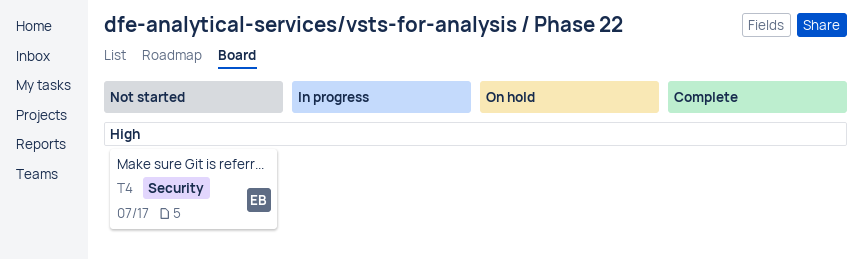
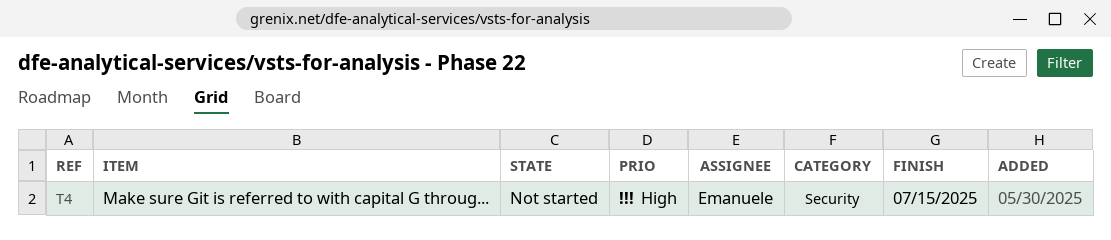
T4, due: Jul 17 -> Jul 15

